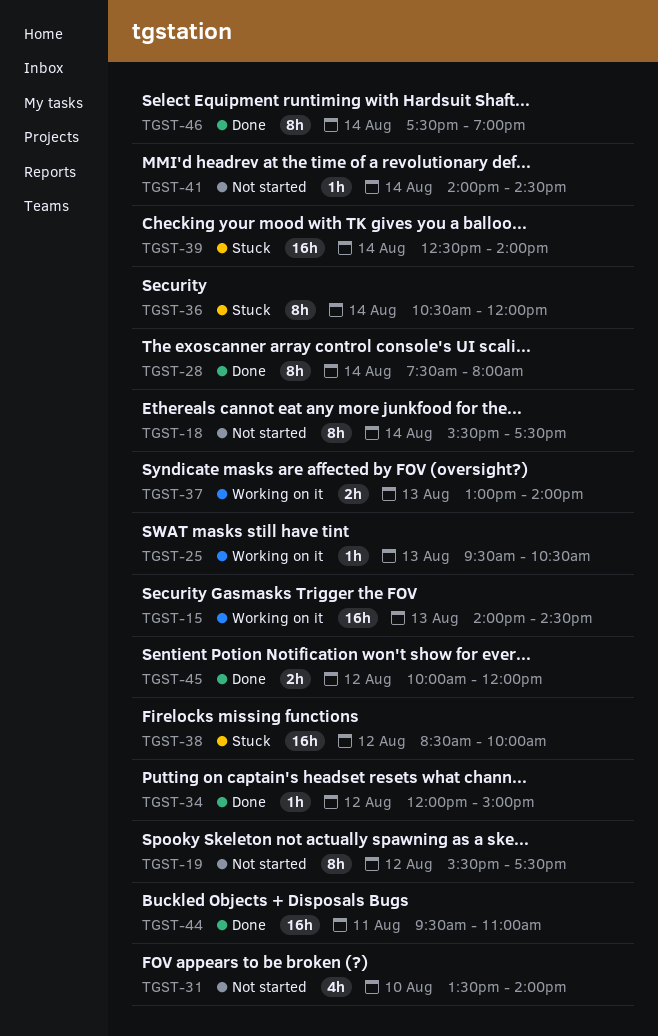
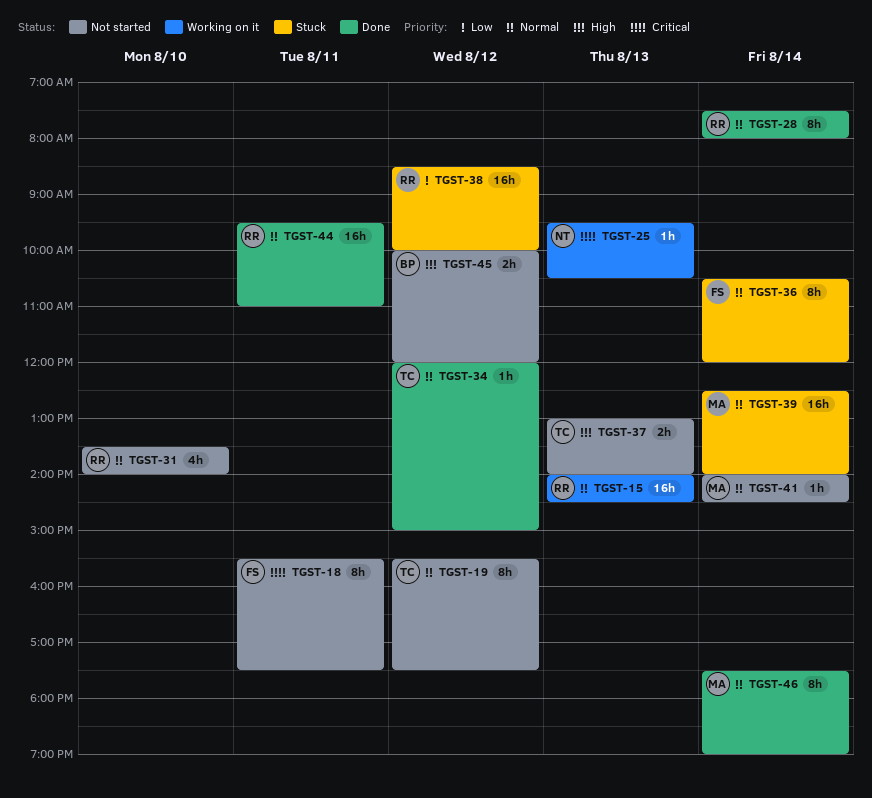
TGST-18, day: Aug 14 -> Aug 11
TGST-37, status: Working on it -> Not started
TGST-45, status: Done -> Not started

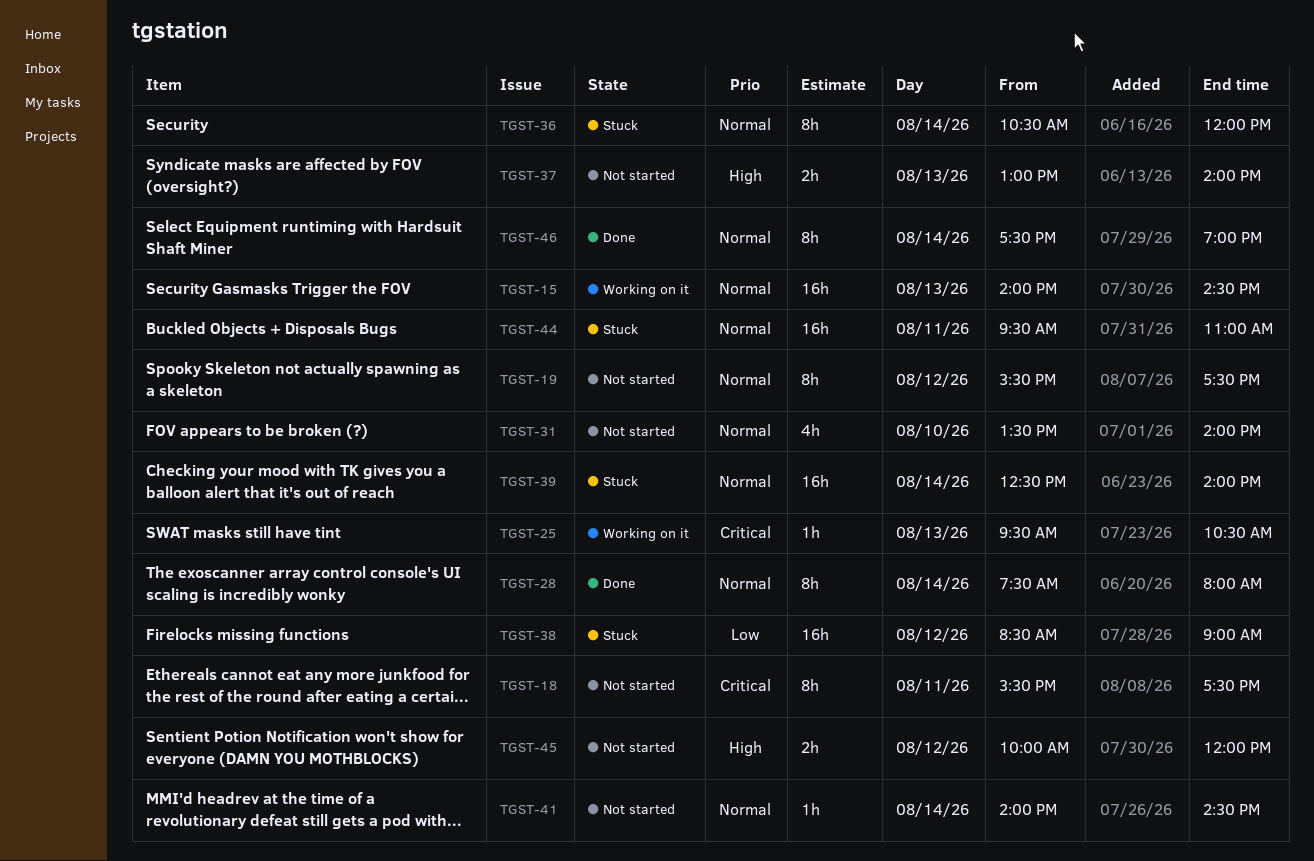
TGST-34: present -> none
TGST-38, ends: 10:00 -> 09:00
TGST-44, status: Done -> Stuck

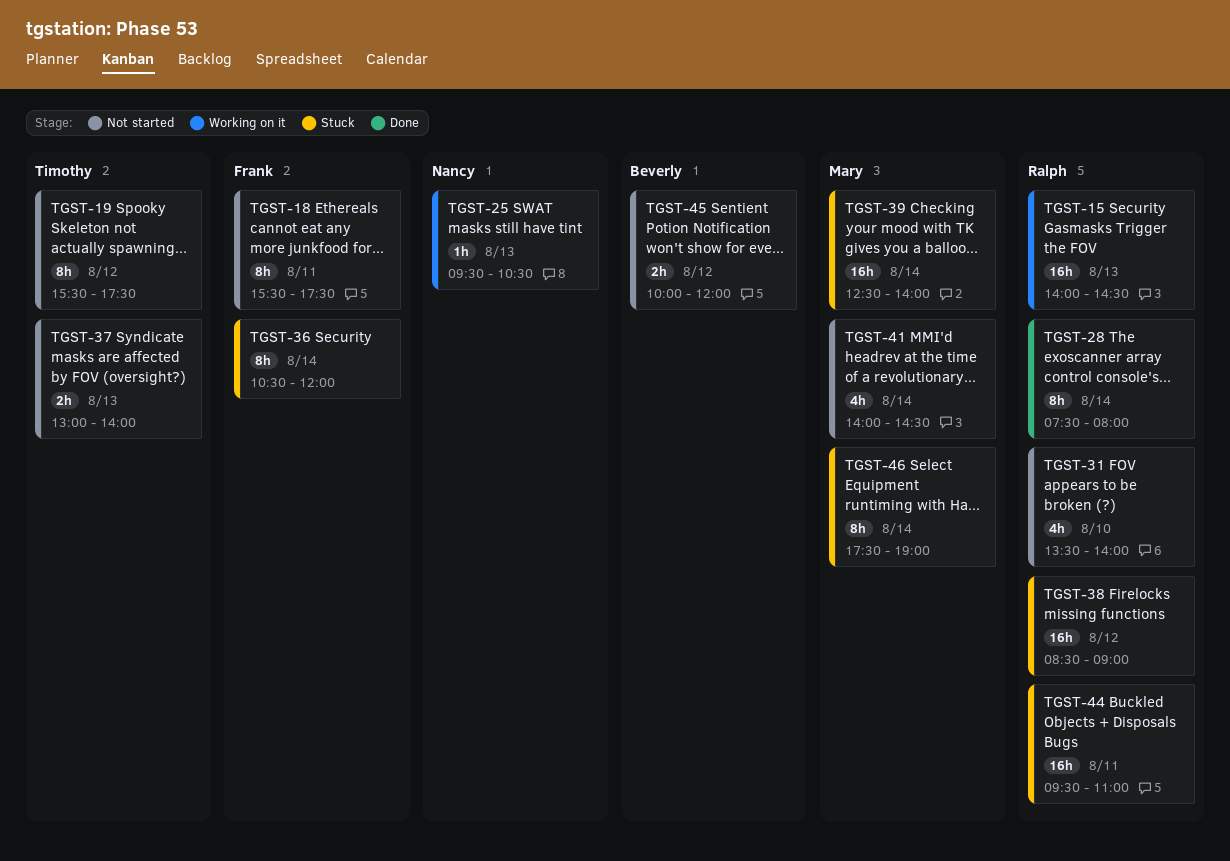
TGST-41, estimate: 1h -> 4h
TGST-46, status: Done -> Stuck

